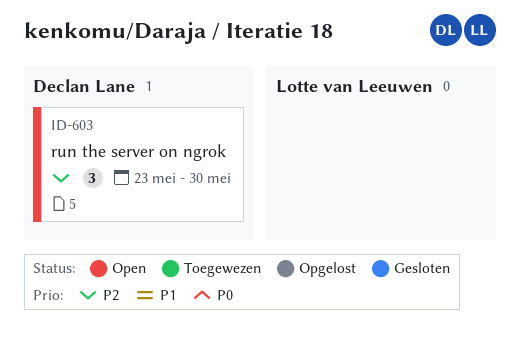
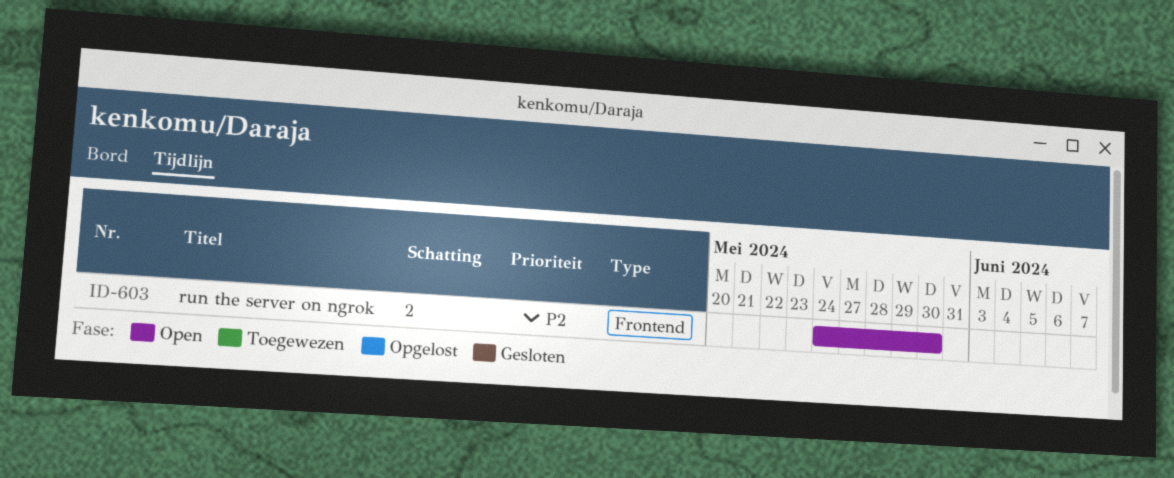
ID-603, estimate: 3 -> 2
ID-603, start: May 23 -> May 24

